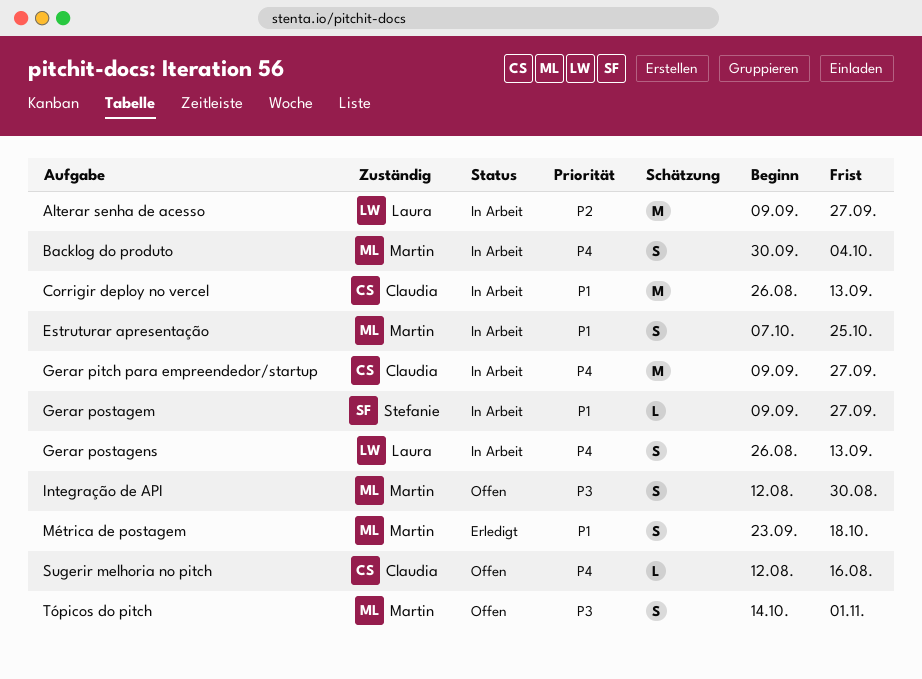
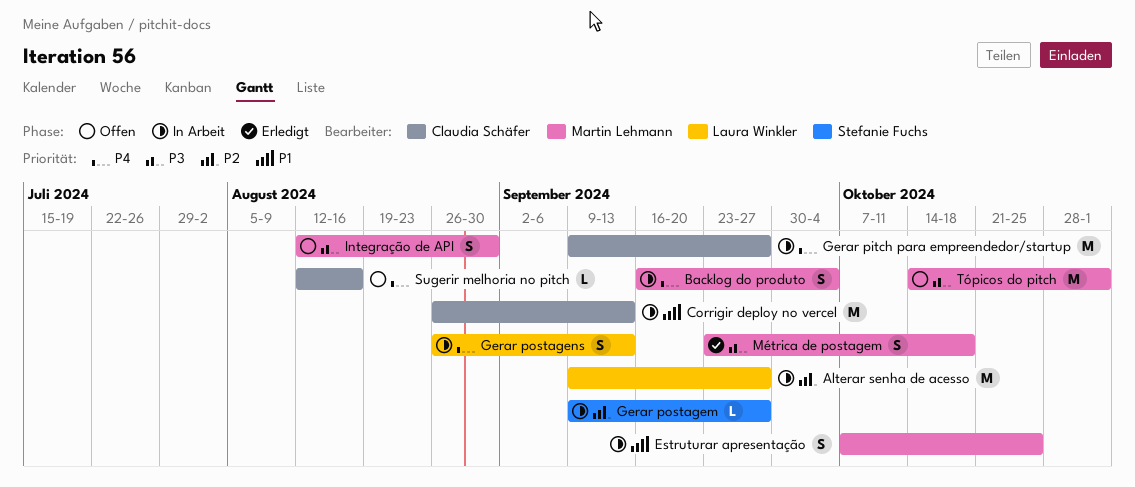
Backlog do produto, start: Sep 30 -> Sep 16
Gerar postagem, priority: P1 -> P2
Métrica de postagem, priority: P1 -> P3
Tópicos do pitch, estimate: S -> M

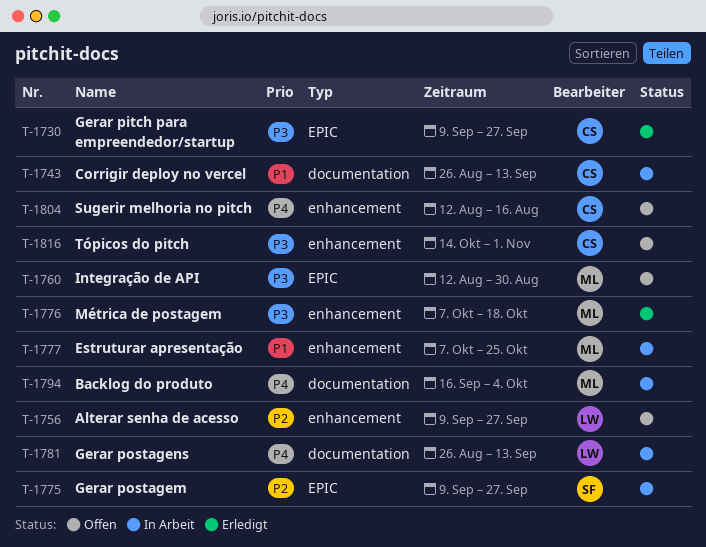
Alterar senha de acesso, status: In Arbeit -> Offen
Gerar pitch para empreendedor/startup, status: In Arbeit -> Erledigt
Gerar pitch para empreendedor/startup, priority: P4 -> P3
Métrica de postagem, start: Sep 23 -> Oct 7
Tópicos do pitch, owner: Martin Lehmann -> Claudia Schäfer

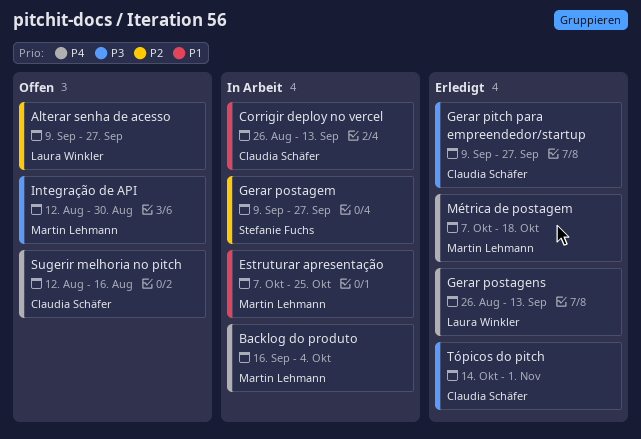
Gerar postagens, status: In Arbeit -> Erledigt
Métrica de postagem, priority: P3 -> P4
Tópicos do pitch, status: Offen -> Erledigt

